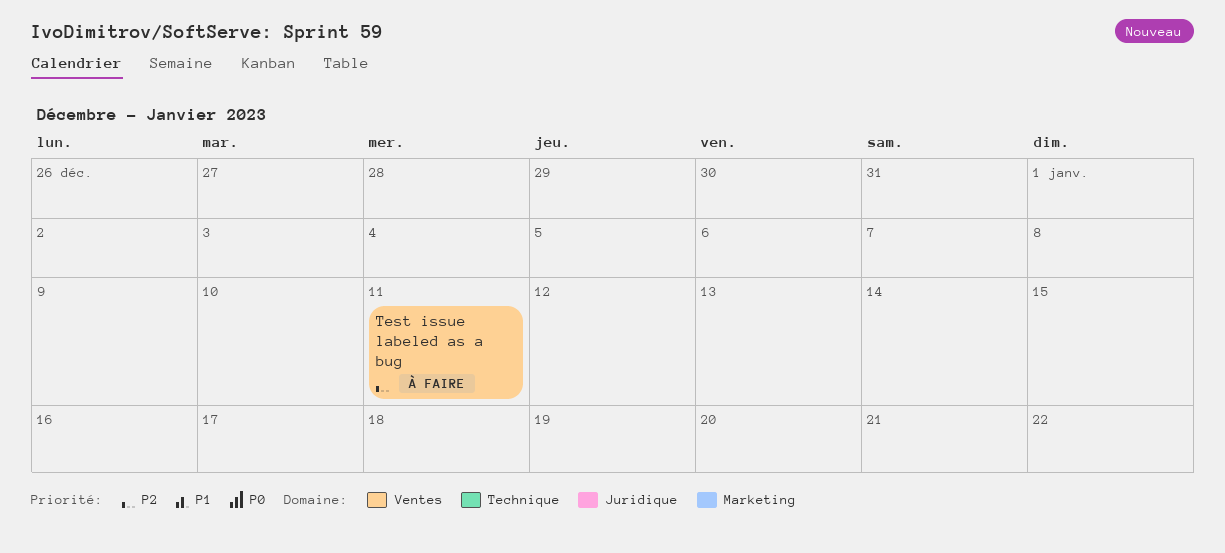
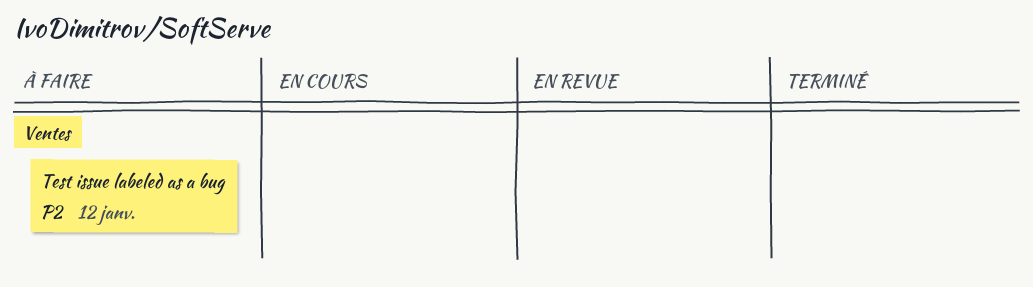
Test issue labeled as a bug, due: Jan 11 -> Jan 12

